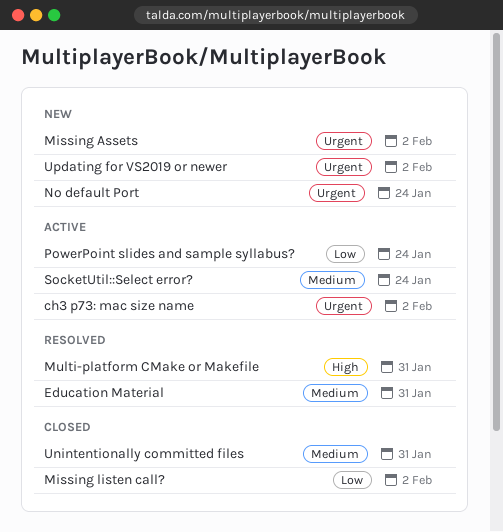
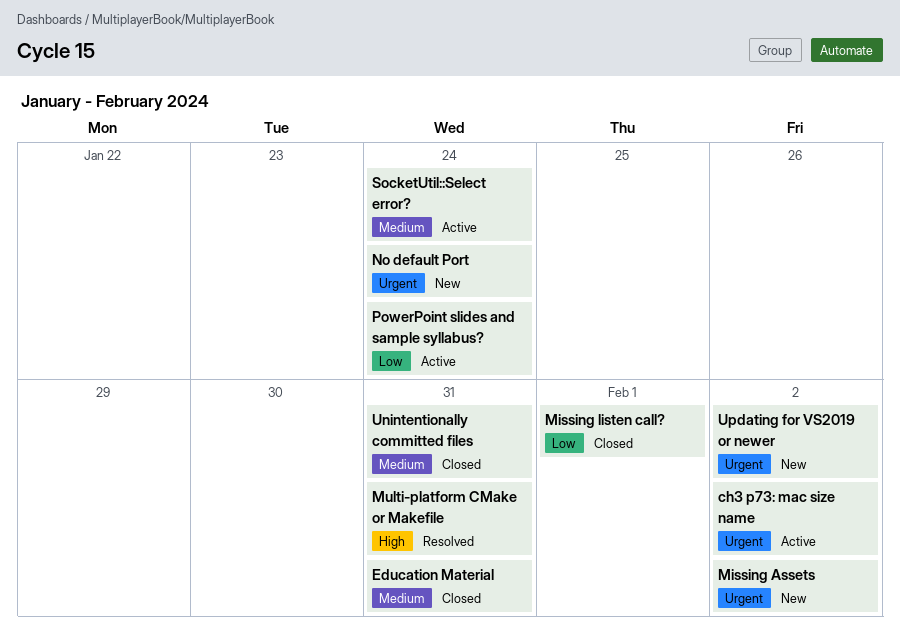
Education Material, status: Resolved -> Closed
Missing listen call?, due: Feb 2 -> Feb 1

